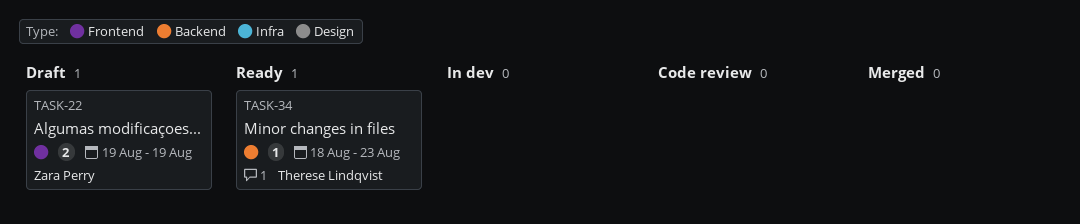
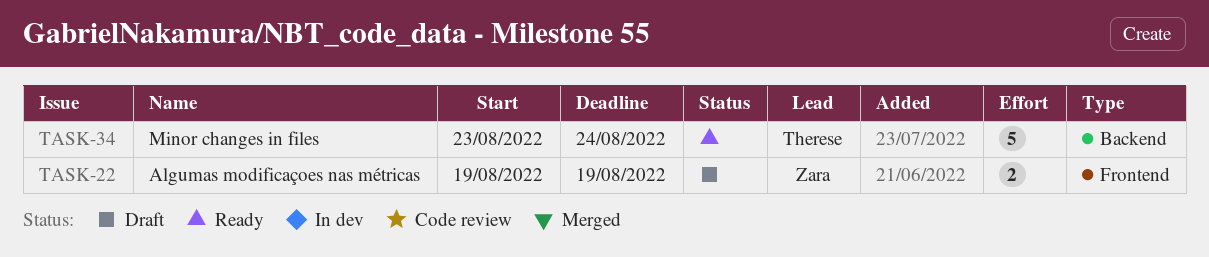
TASK-34, estimate: 1 -> 5
TASK-34, start: Aug 18 -> Aug 23
TASK-34, due: Aug 23 -> Aug 24

